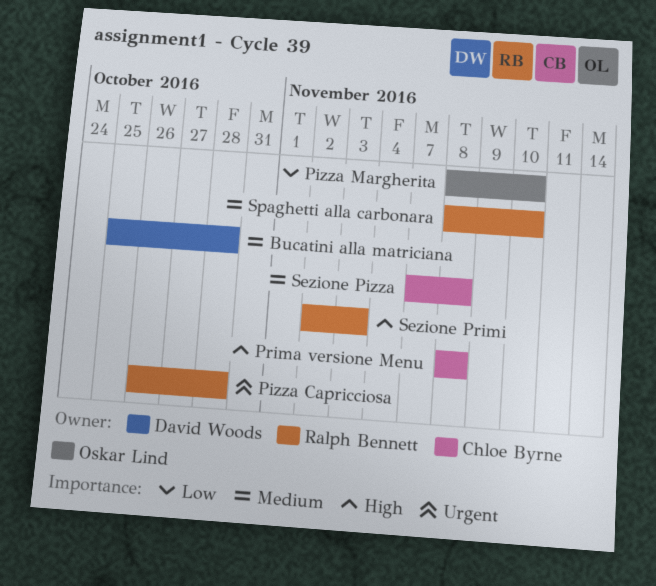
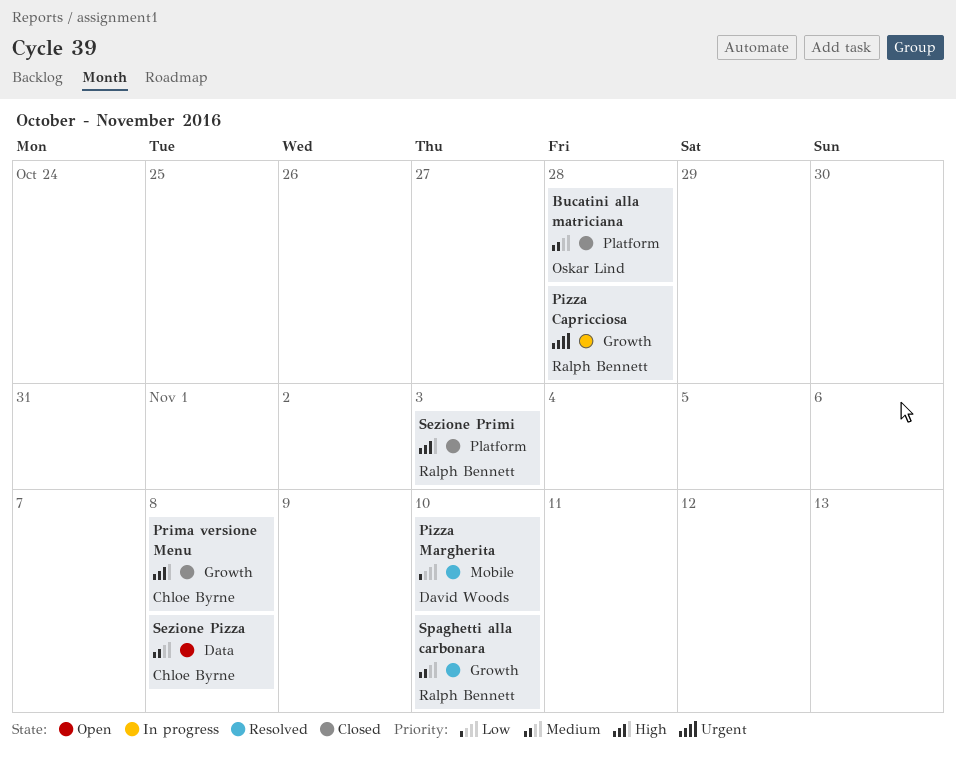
Bucatini alla matriciana, owner: David Woods -> Oskar Lind
Pizza Margherita, owner: Oskar Lind -> David Woods

